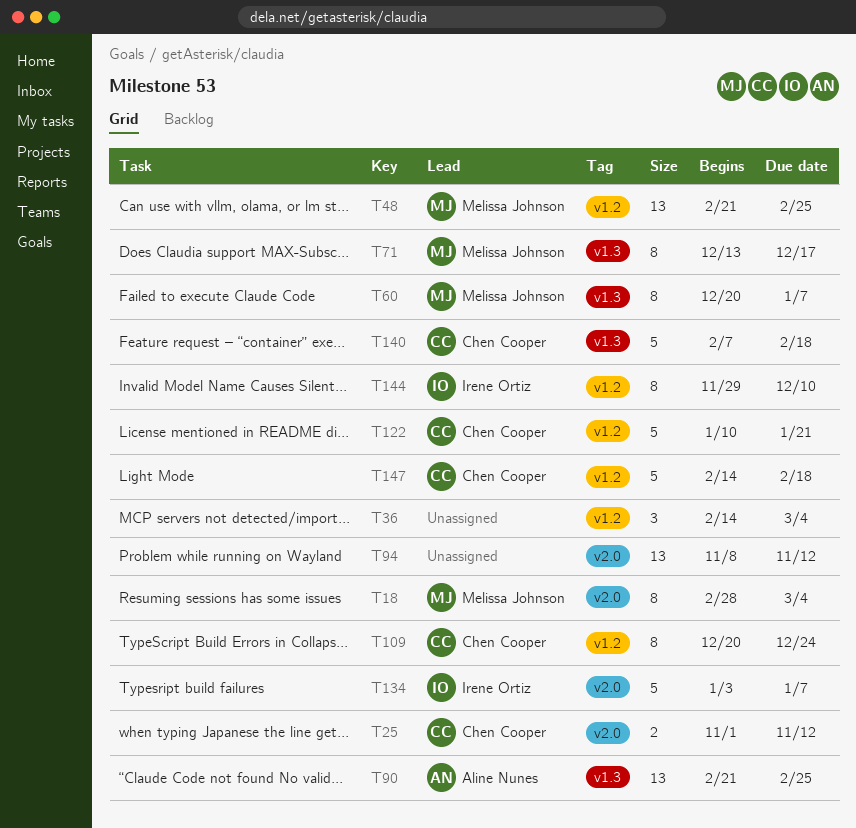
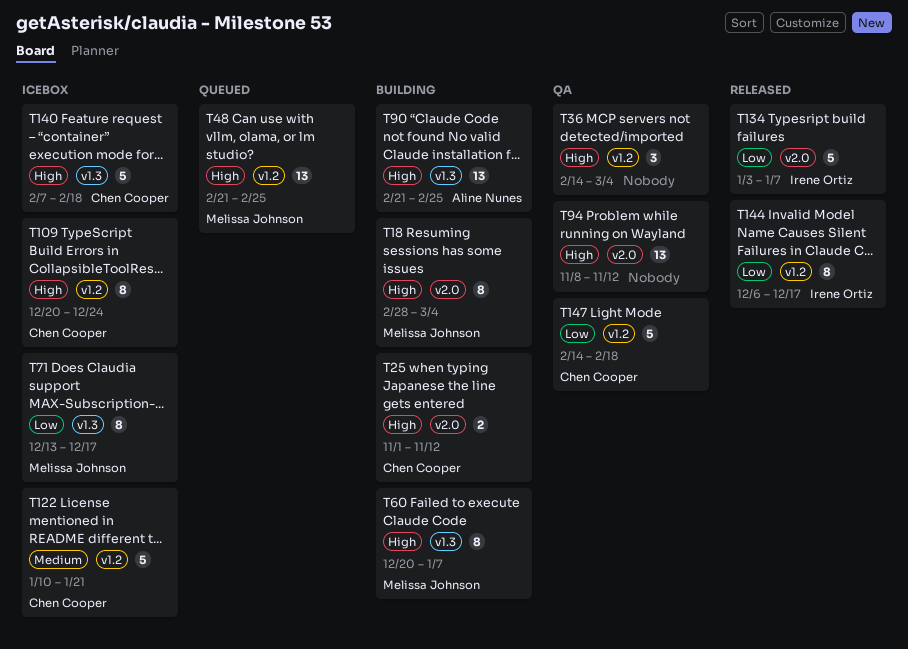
T144, start: Nov 29 -> Dec 6
T144, due: Dec 10 -> Dec 17

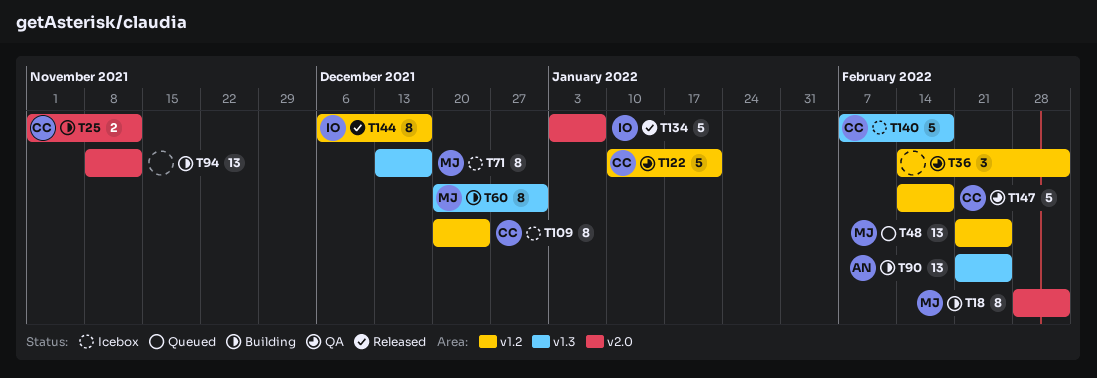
T60, due: Jan 7 -> Dec 31
T94, status: QA -> Building
T122, status: Icebox -> QA

